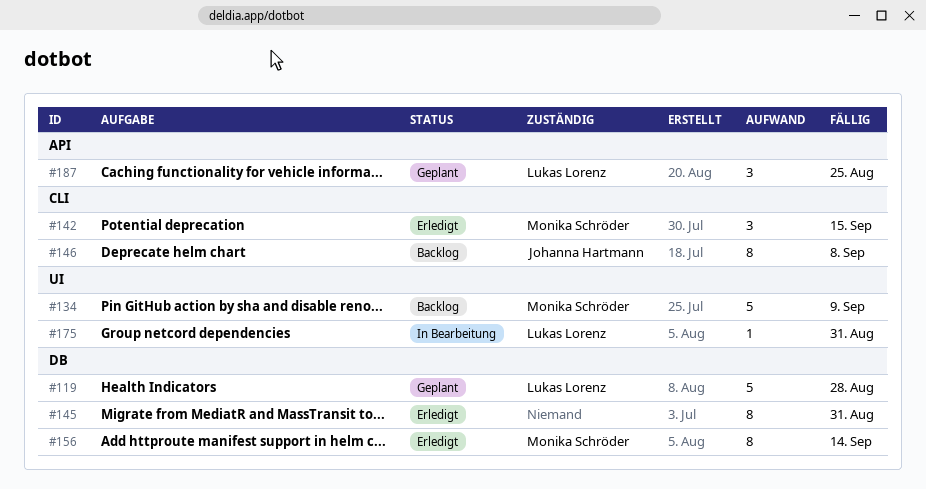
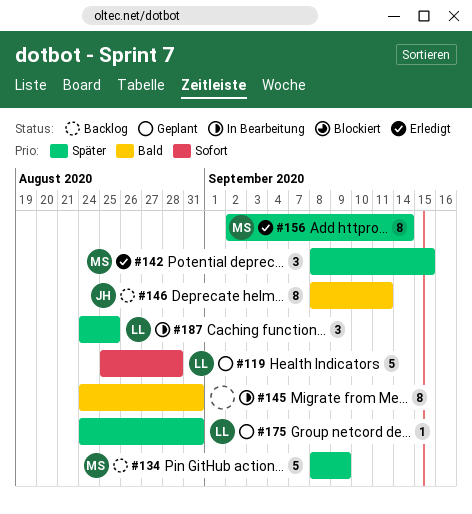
#145, status: Erledigt -> In Bearbeitung
#146, due: Sep 8 -> Sep 11
#175, status: In Bearbeitung -> Geplant
#187, status: Geplant -> In Bearbeitung

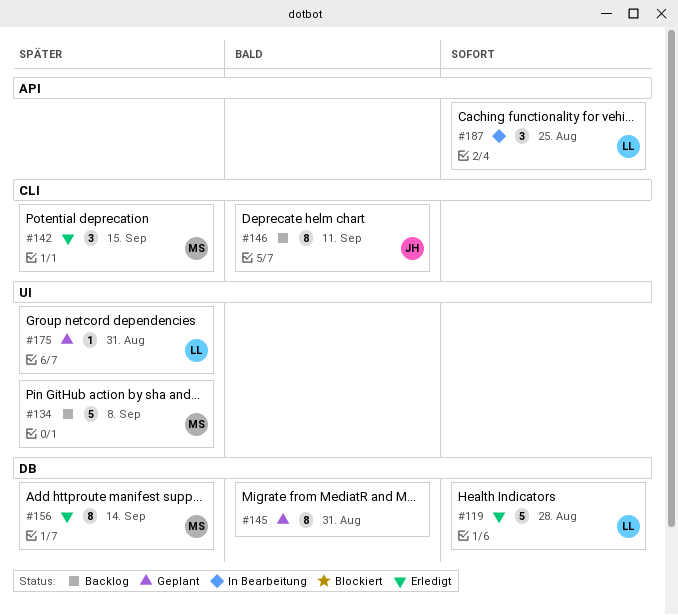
#119, status: Geplant -> Erledigt
#134, due: Sep 9 -> Sep 8
#145, status: In Bearbeitung -> Geplant
#187, priority: Später -> Sofort

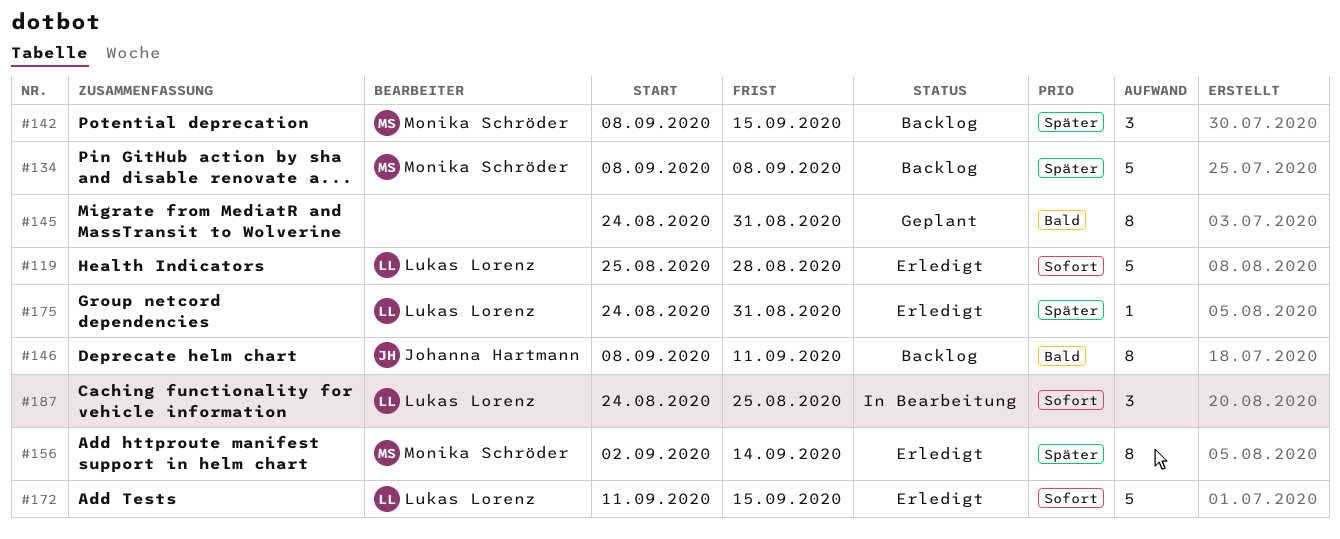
#142, status: Erledigt -> Backlog
#172: none -> present
#175, status: Geplant -> Erledigt

